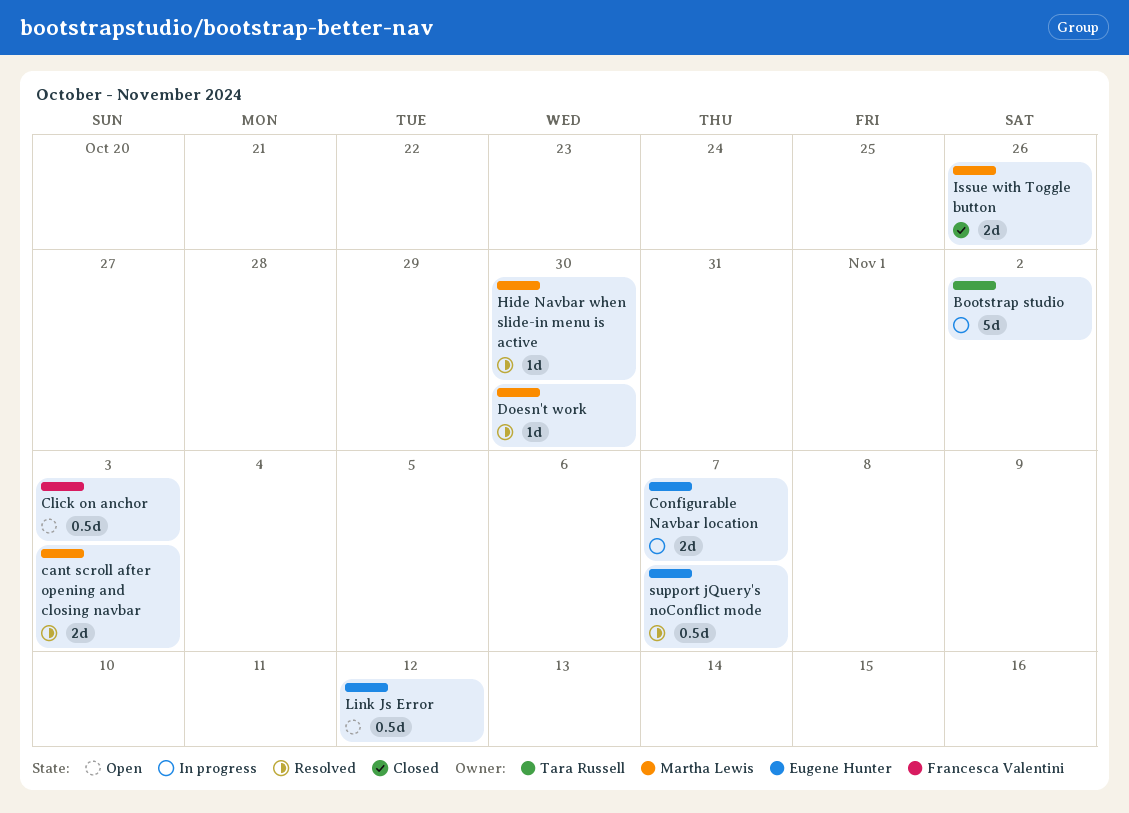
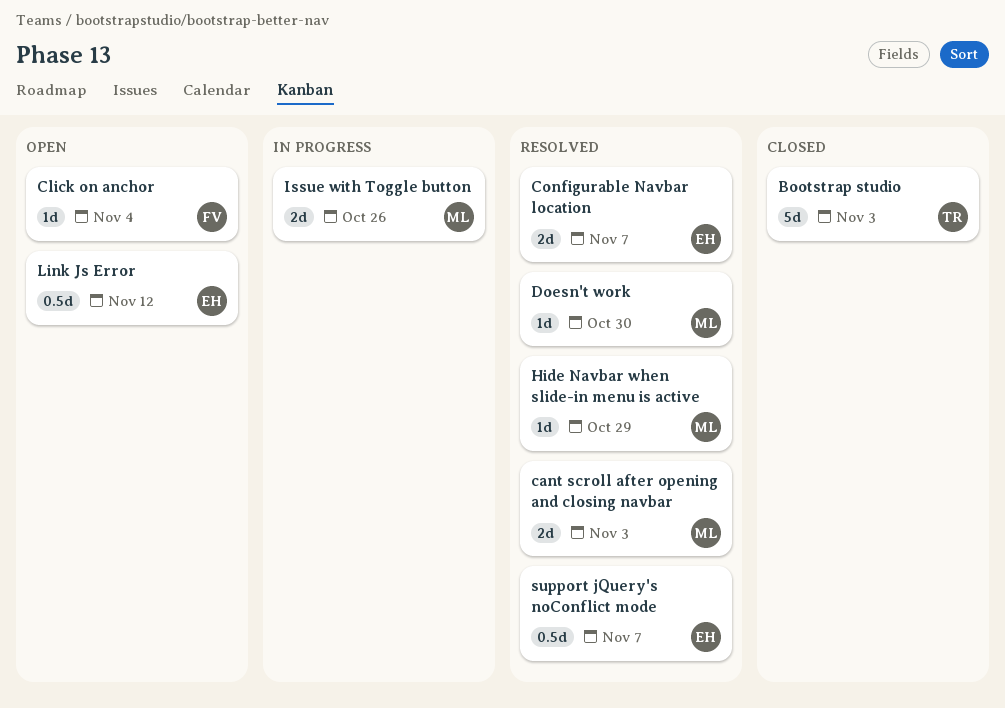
Bootstrap studio, status: In progress -> Closed
Bootstrap studio, due: Nov 2 -> Nov 3
Click on anchor, estimate: 0.5d -> 1d
Click on anchor, due: Nov 3 -> Nov 4
Configurable Navbar location, status: In progress -> Resolved
Hide Navbar when slide-in menu is active, due: Oct 30 -> Oct 29
Issue with Toggle button, status: Closed -> In progress

